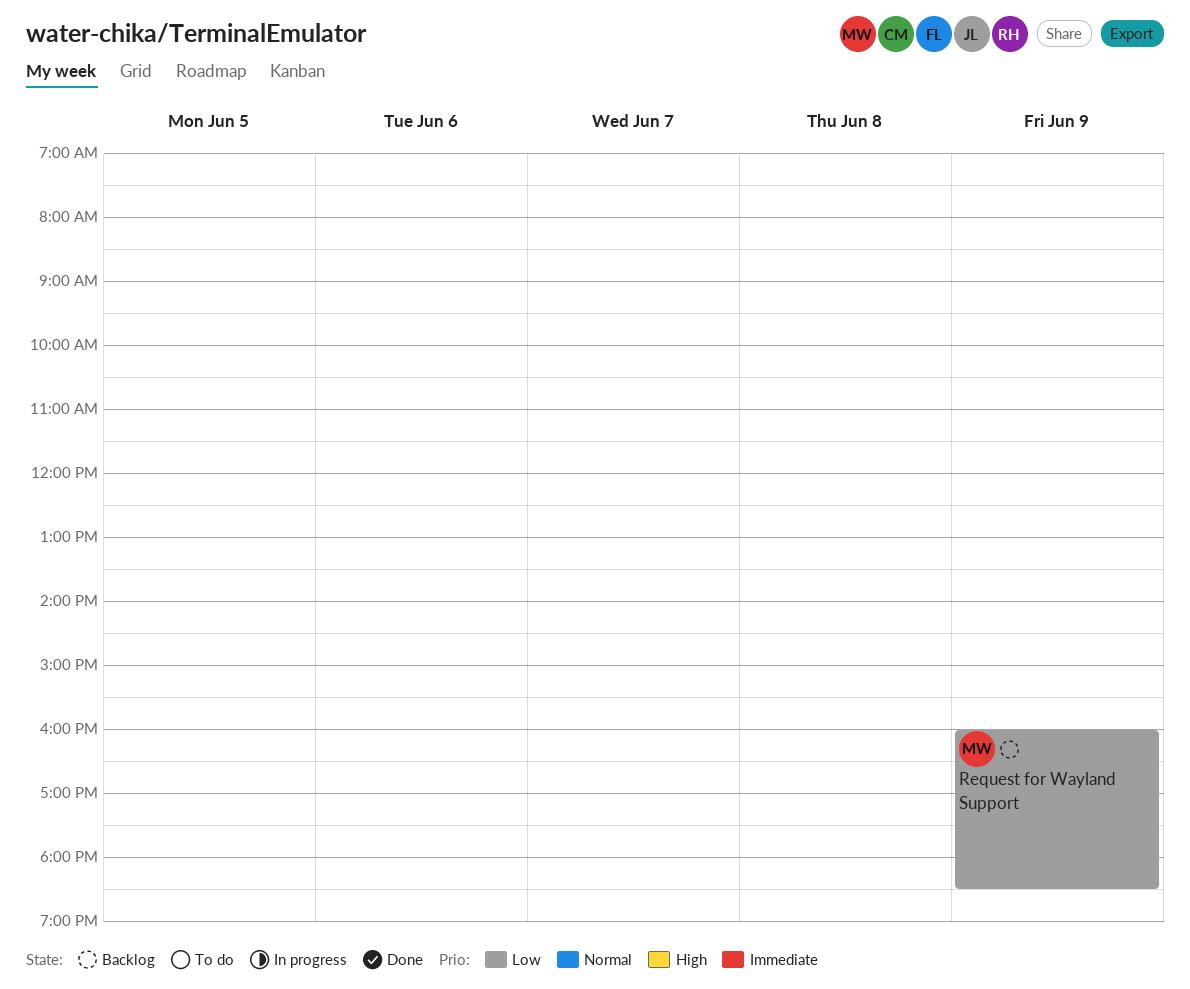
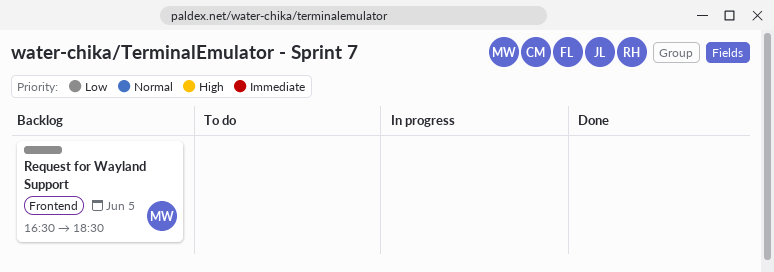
Request for Wayland Support, day: Jun 9 -> Jun 5
Request for Wayland Support, begins: 16:00 -> 16:30

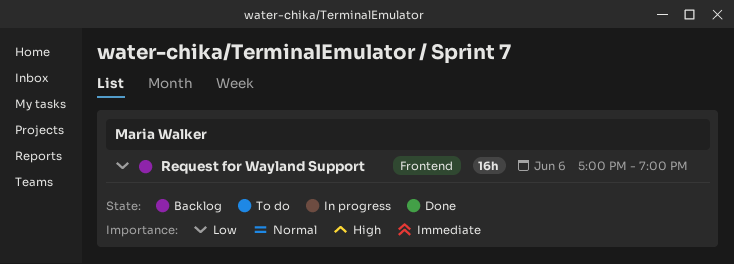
Request for Wayland Support, day: Jun 5 -> Jun 6
Request for Wayland Support, begins: 16:30 -> 17:00
Request for Wayland Support, ends: 18:30 -> 19:00

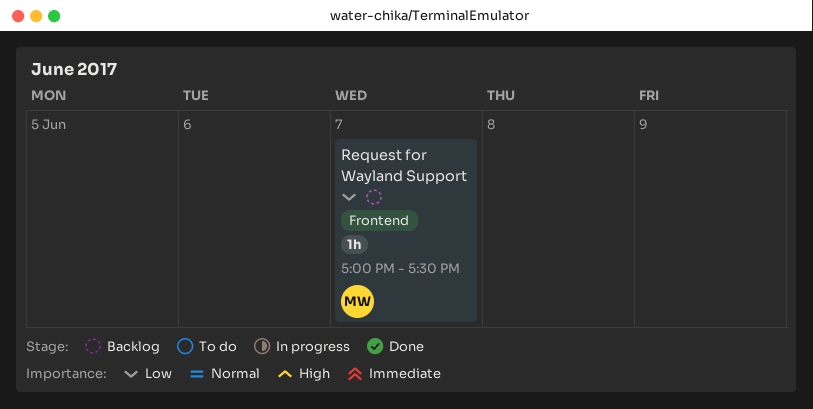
Request for Wayland Support, estimate: 16h -> 1h
Request for Wayland Support, day: Jun 6 -> Jun 7
Request for Wayland Support, ends: 19:00 -> 17:30

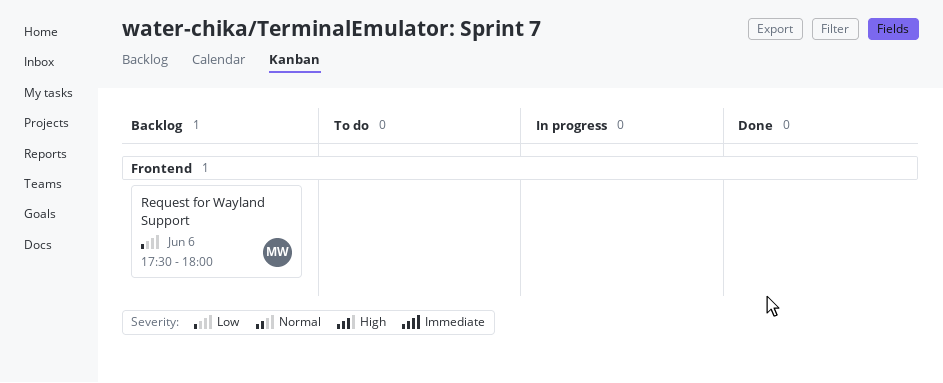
Request for Wayland Support, day: Jun 7 -> Jun 6
Request for Wayland Support, begins: 17:00 -> 17:30
Request for Wayland Support, ends: 17:30 -> 18:00

